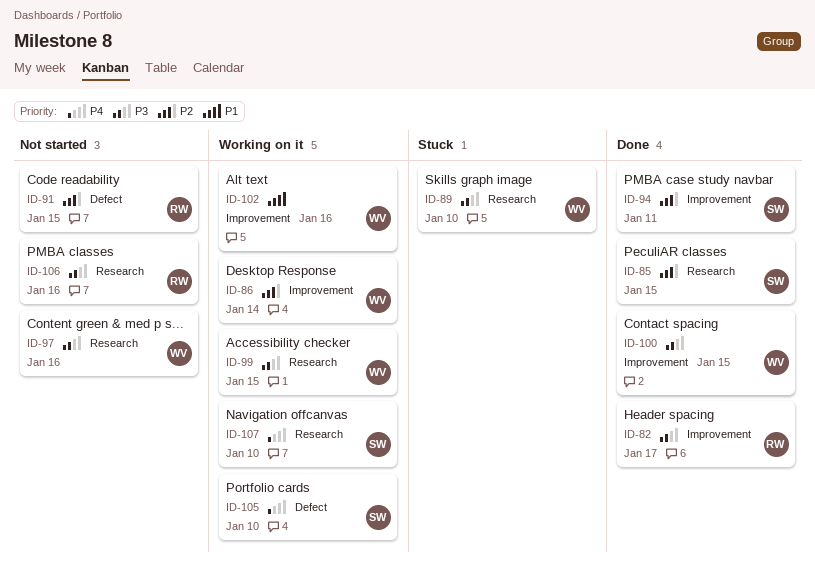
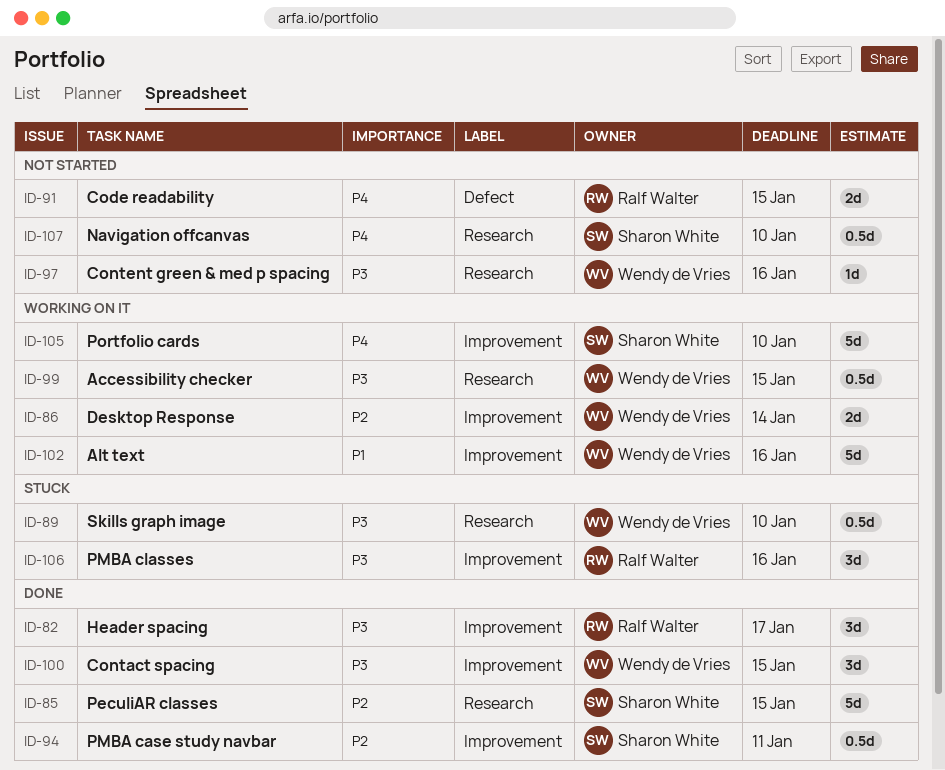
ID-91, priority: P2 -> P4
ID-105, label: Defect -> Improvement
ID-106, status: Not started -> Stuck
ID-106, label: Research -> Improvement
ID-107, status: Working on it -> Not started

